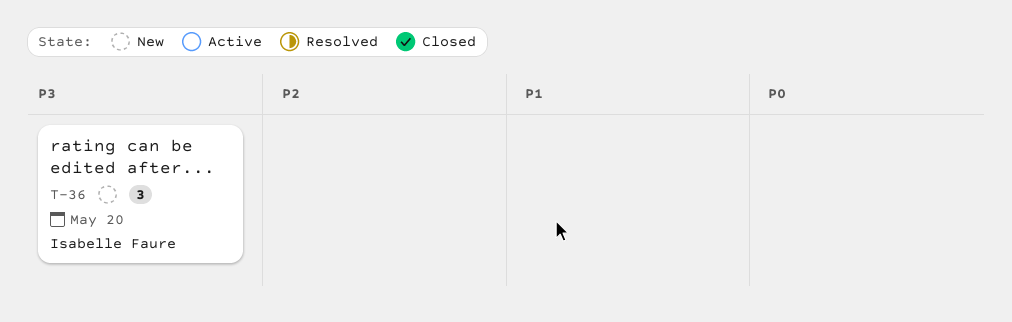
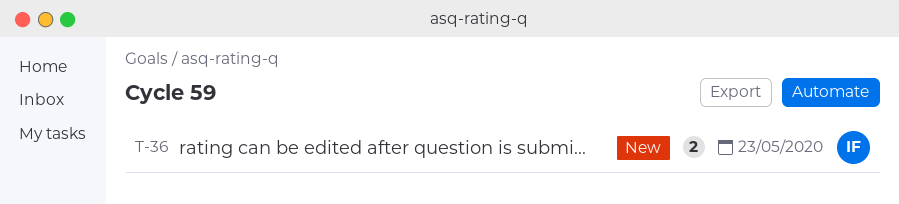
T-36, estimate: 3 -> 2
T-36, due: May 20 -> May 23

